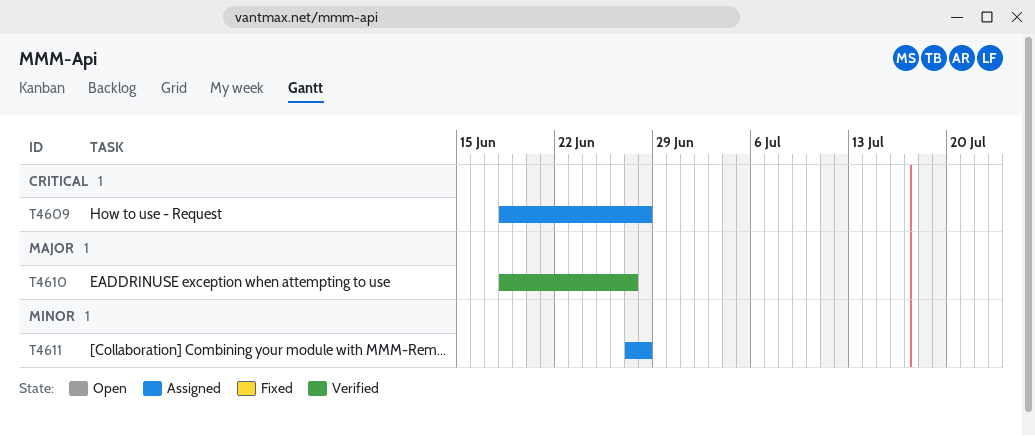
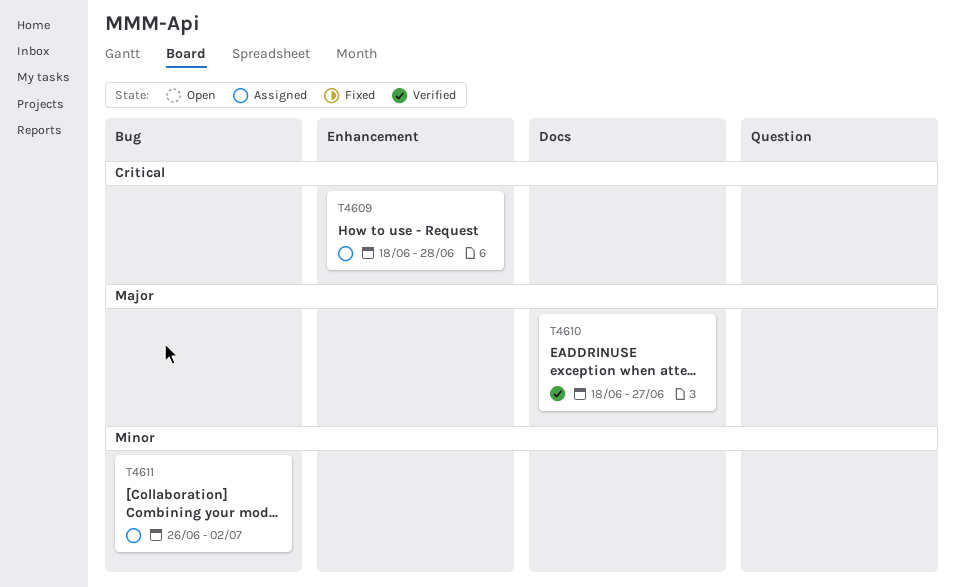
T4611, start: Jun 27 -> Jun 26
T4611, due: Jun 28 -> Jul 2

